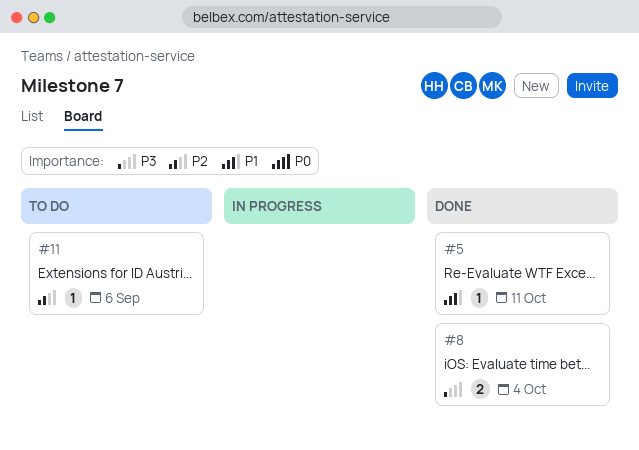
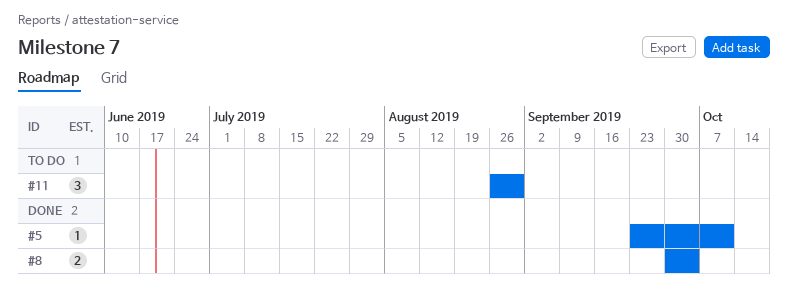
#11, estimate: 1 -> 3
#11, due: Sep 6 -> Aug 30

